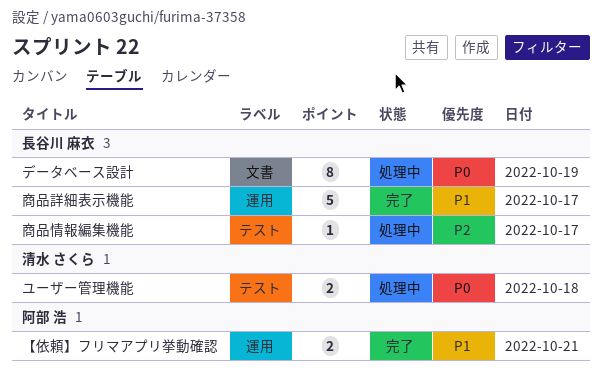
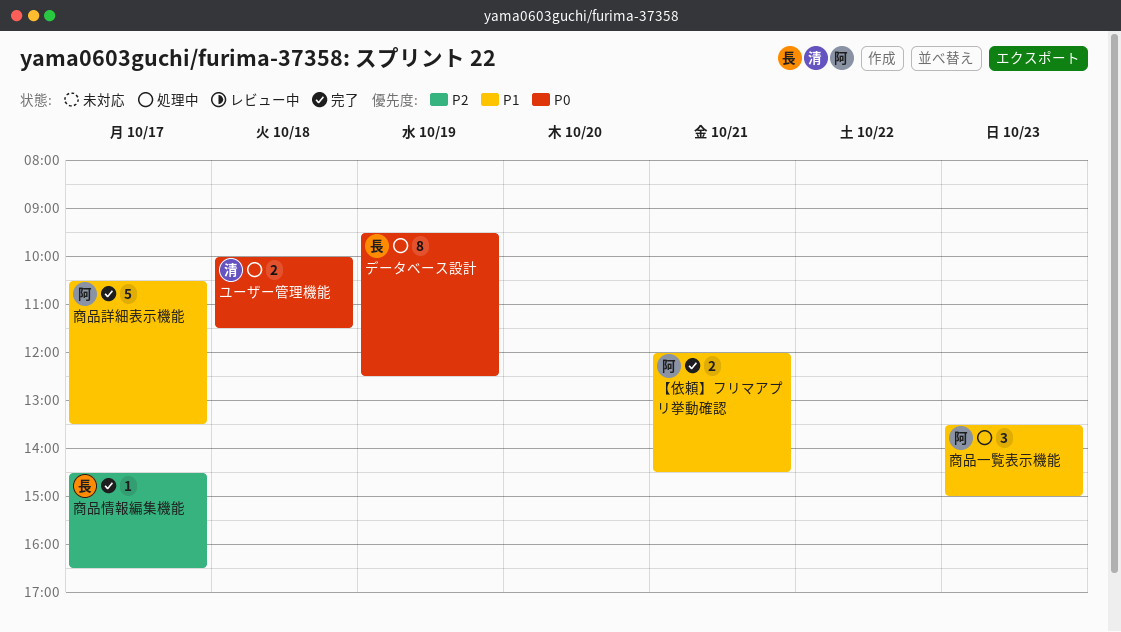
商品一覧表示機能: none -> present
商品情報編集機能, status: 処理中 -> 完了
商品詳細表示機能, owner: 長谷川 麻衣 -> 阿部 浩

